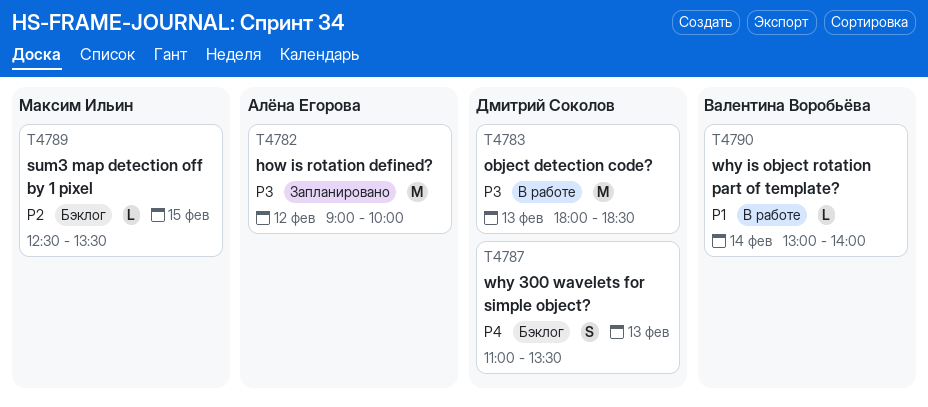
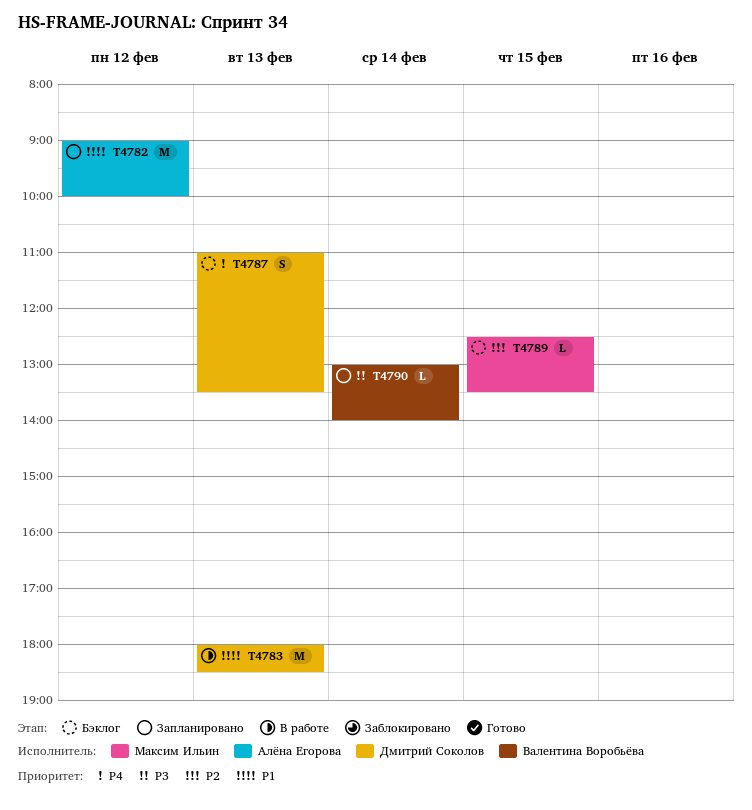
T4782, priority: P3 -> P1
T4783, priority: P3 -> P1
T4790, status: В работе -> Запланировано
T4790, priority: P1 -> P3

